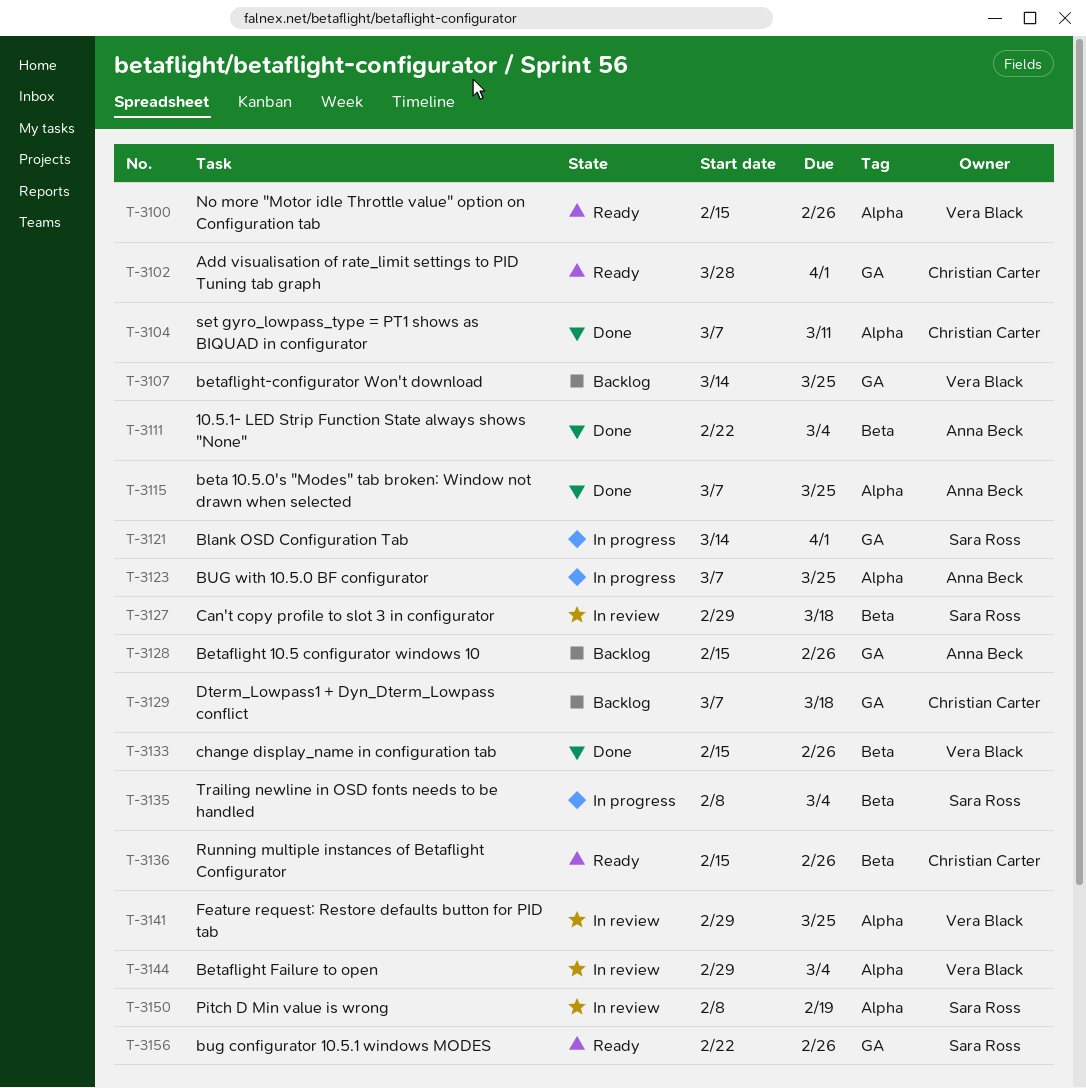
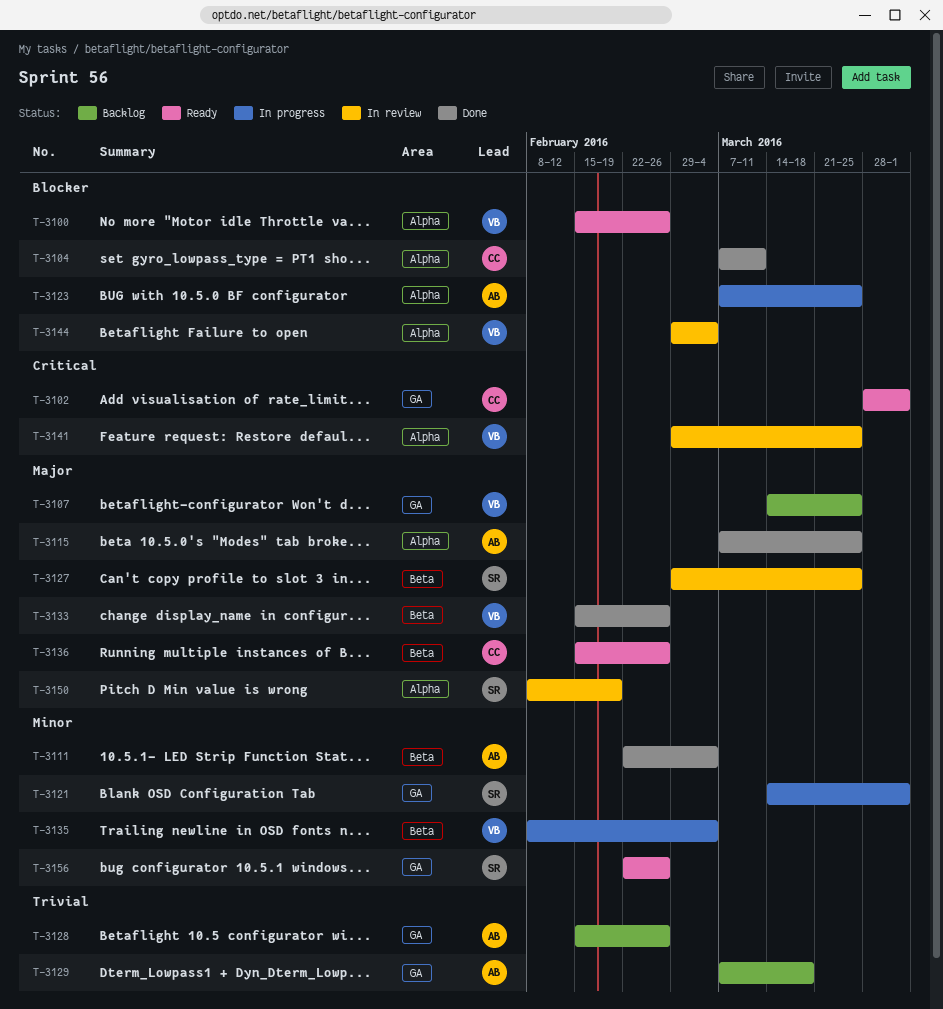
T-3127, due: Mar 18 -> Mar 25
T-3129, owner: Christian Carter -> Anna Beck
T-3135, owner: Sara Ross -> Vera Black

